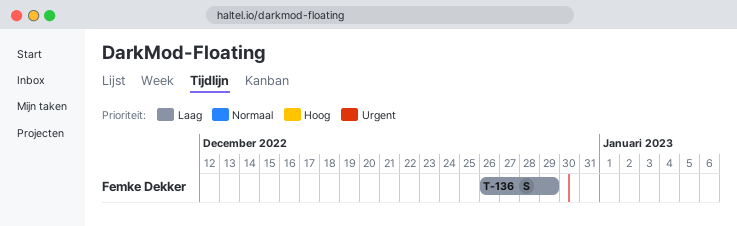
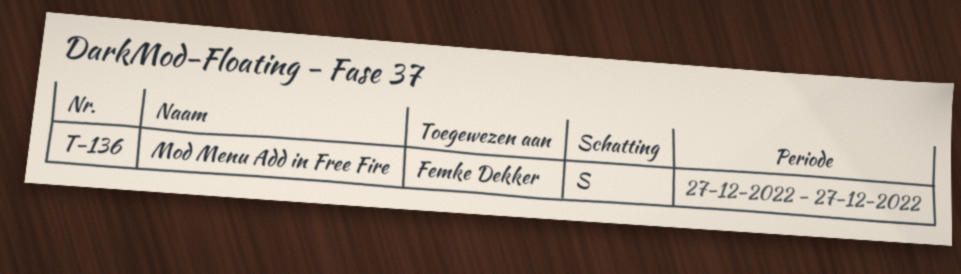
T-136, start: Dec 26 -> Dec 27
T-136, due: Dec 29 -> Dec 27

